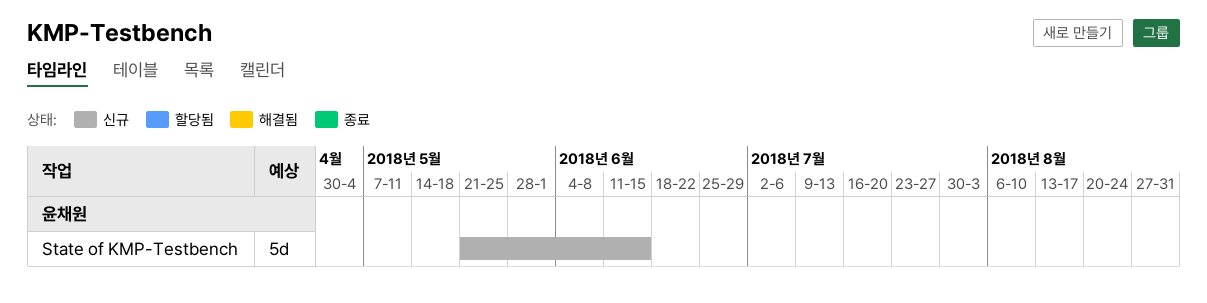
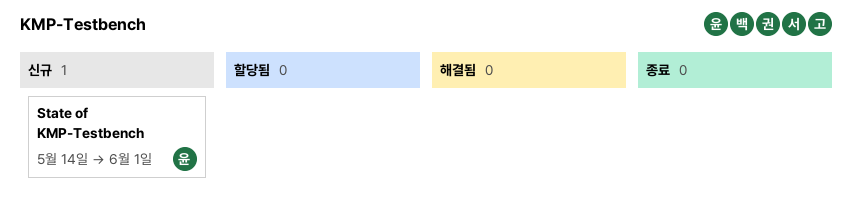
State of KMP-Testbench, start: May 21 -> May 14
State of KMP-Testbench, due: Jun 15 -> Jun 1

